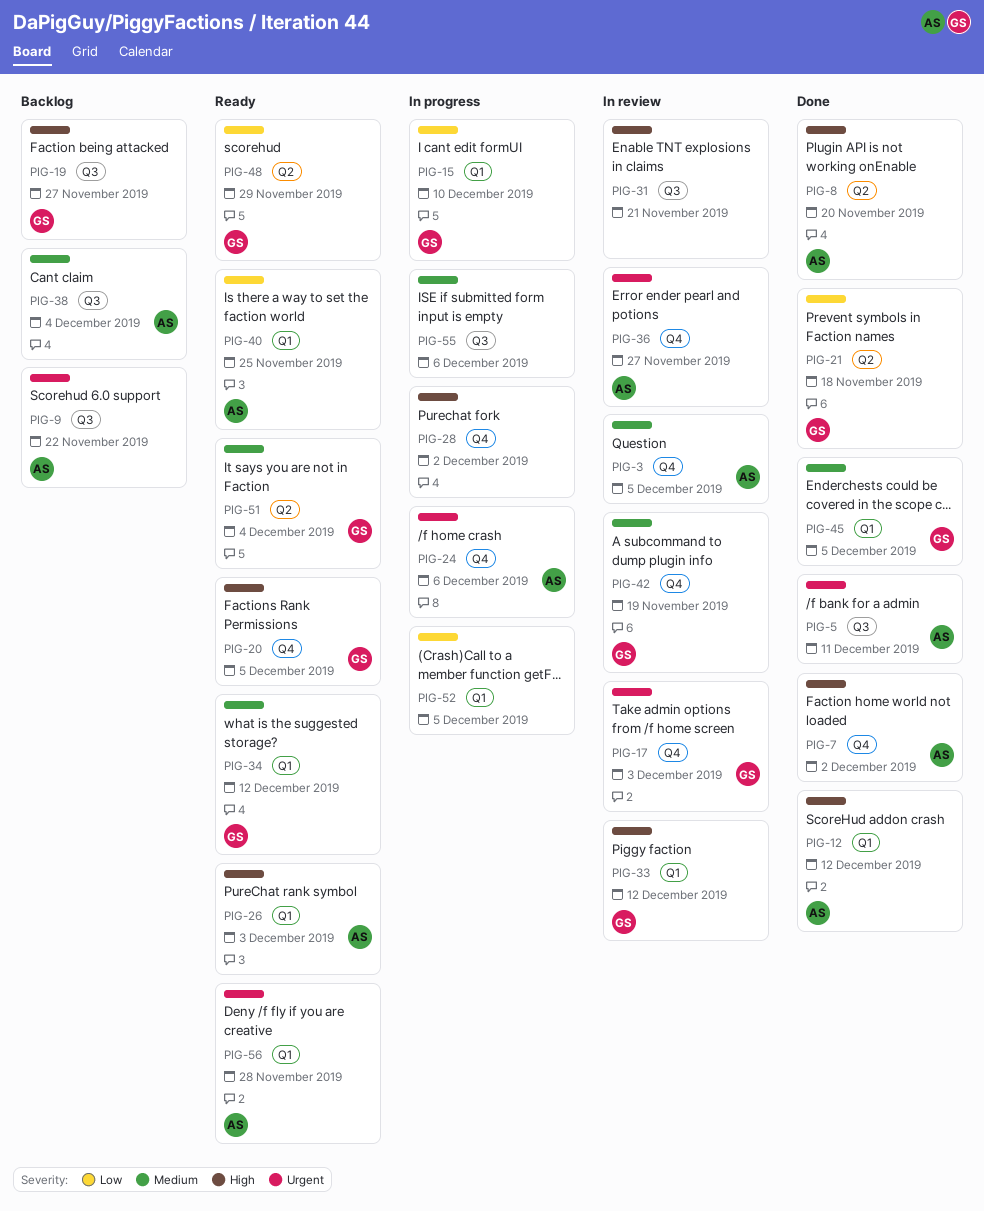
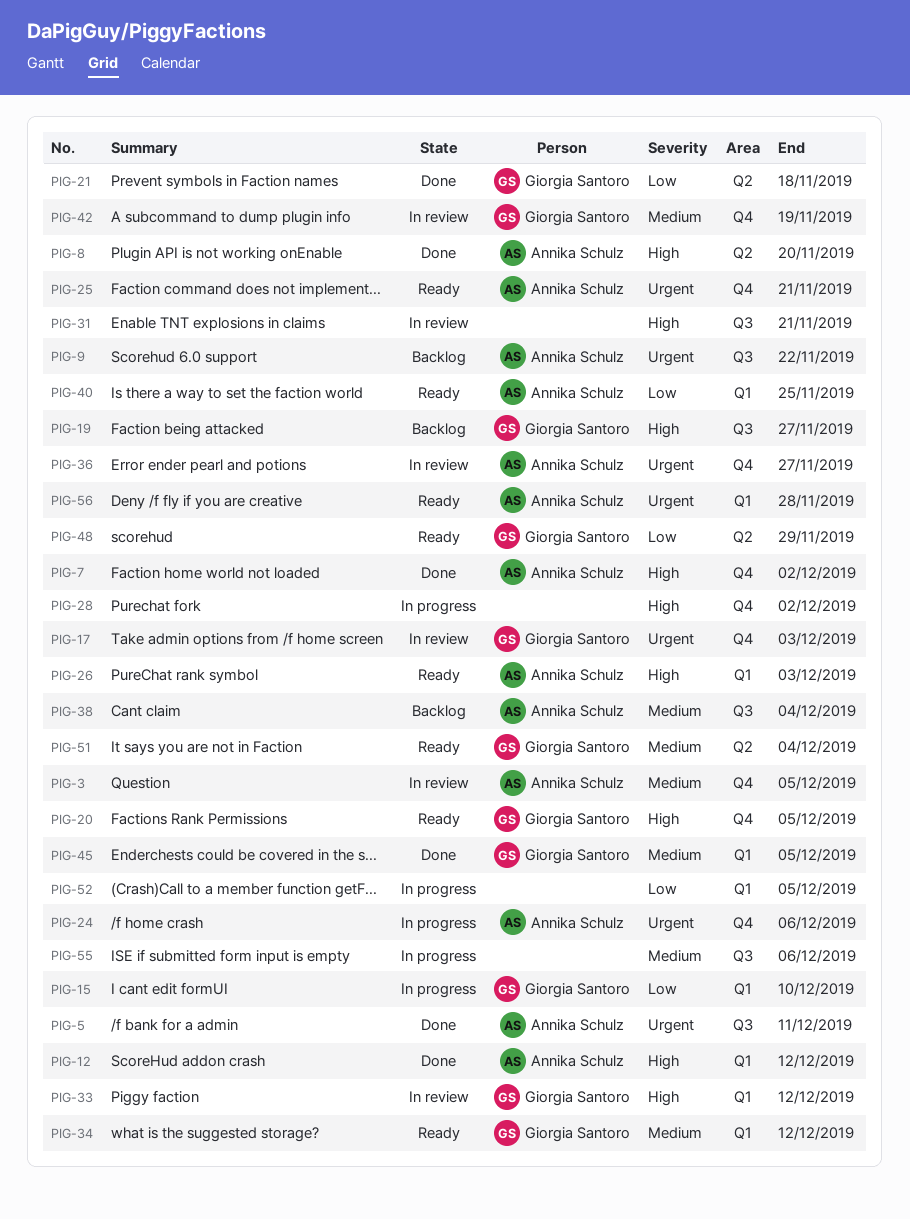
PIG-25: none -> present

